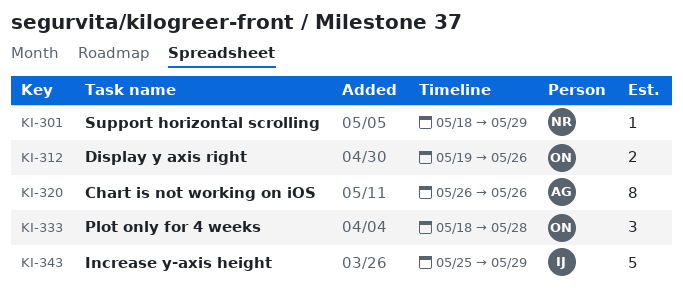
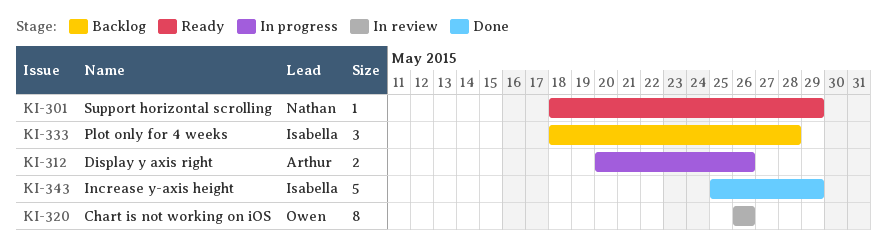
KI-312, owner: Owen -> Arthur
KI-312, start: May 19 -> May 20
KI-320, owner: Arthur -> Owen
KI-333, owner: Owen -> Isabella

